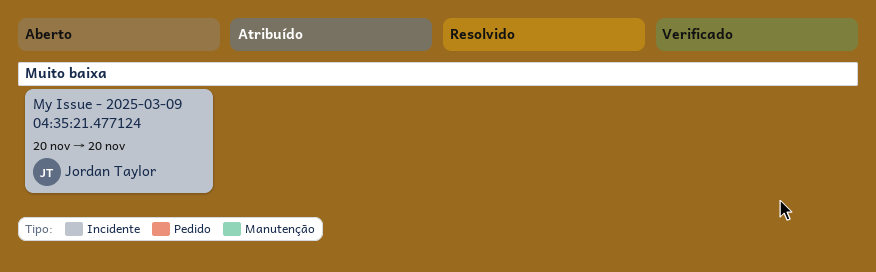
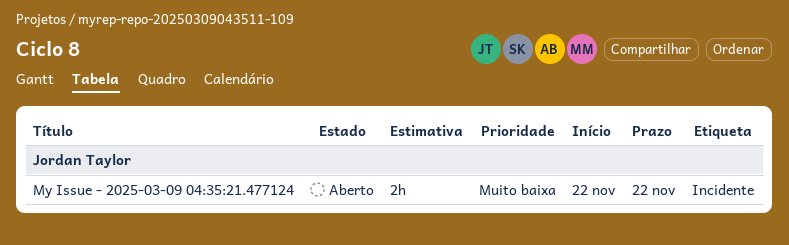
My Issue - 2025-03-09 04:35:21.477124, start: Nov 20 -> Nov 22
My Issue - 2025-03-09 04:35:21.477124, due: Nov 20 -> Nov 22

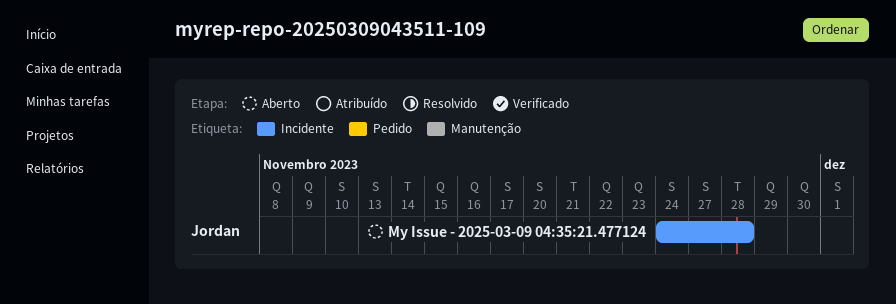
My Issue - 2025-03-09 04:35:21.477124, start: Nov 22 -> Nov 24
My Issue - 2025-03-09 04:35:21.477124, due: Nov 22 -> Nov 28

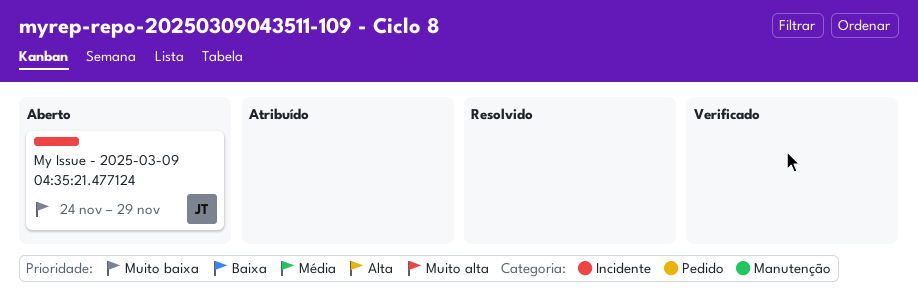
My Issue - 2025-03-09 04:35:21.477124, due: Nov 28 -> Nov 29

